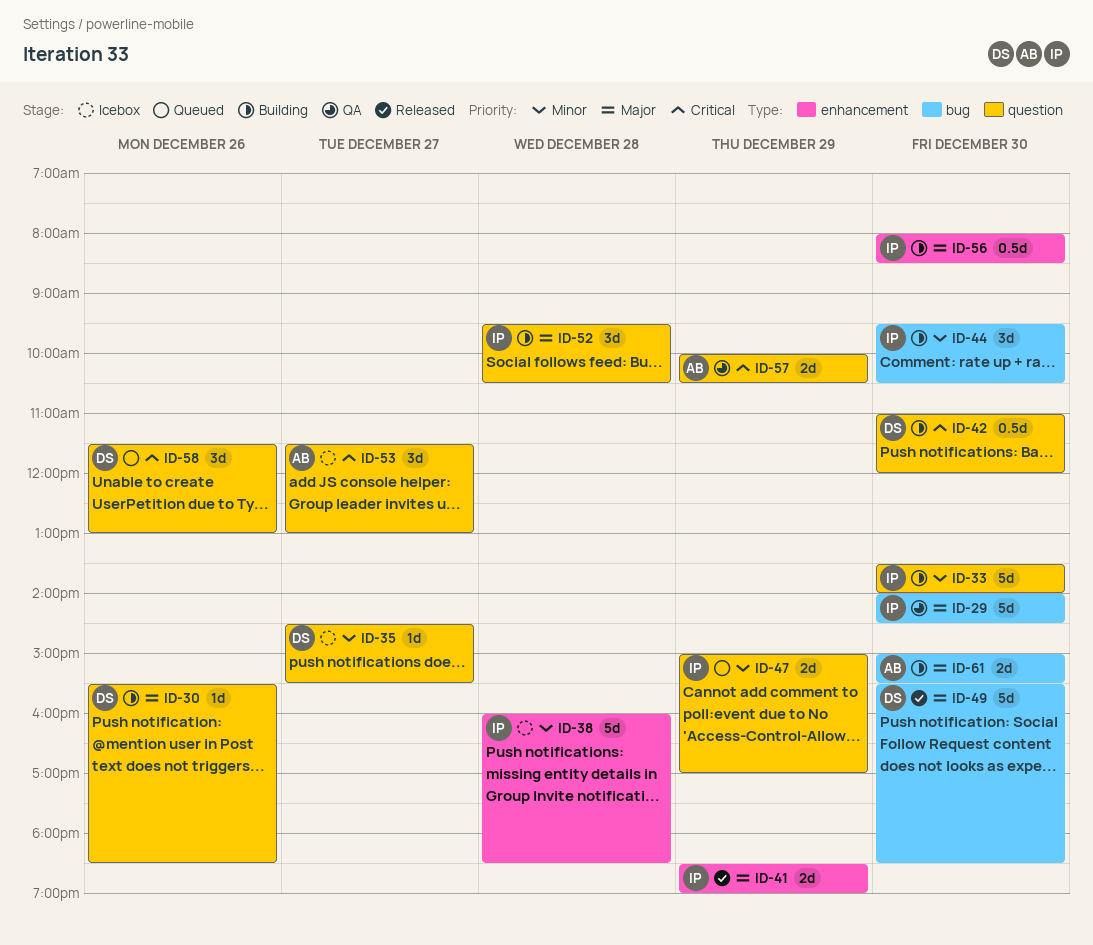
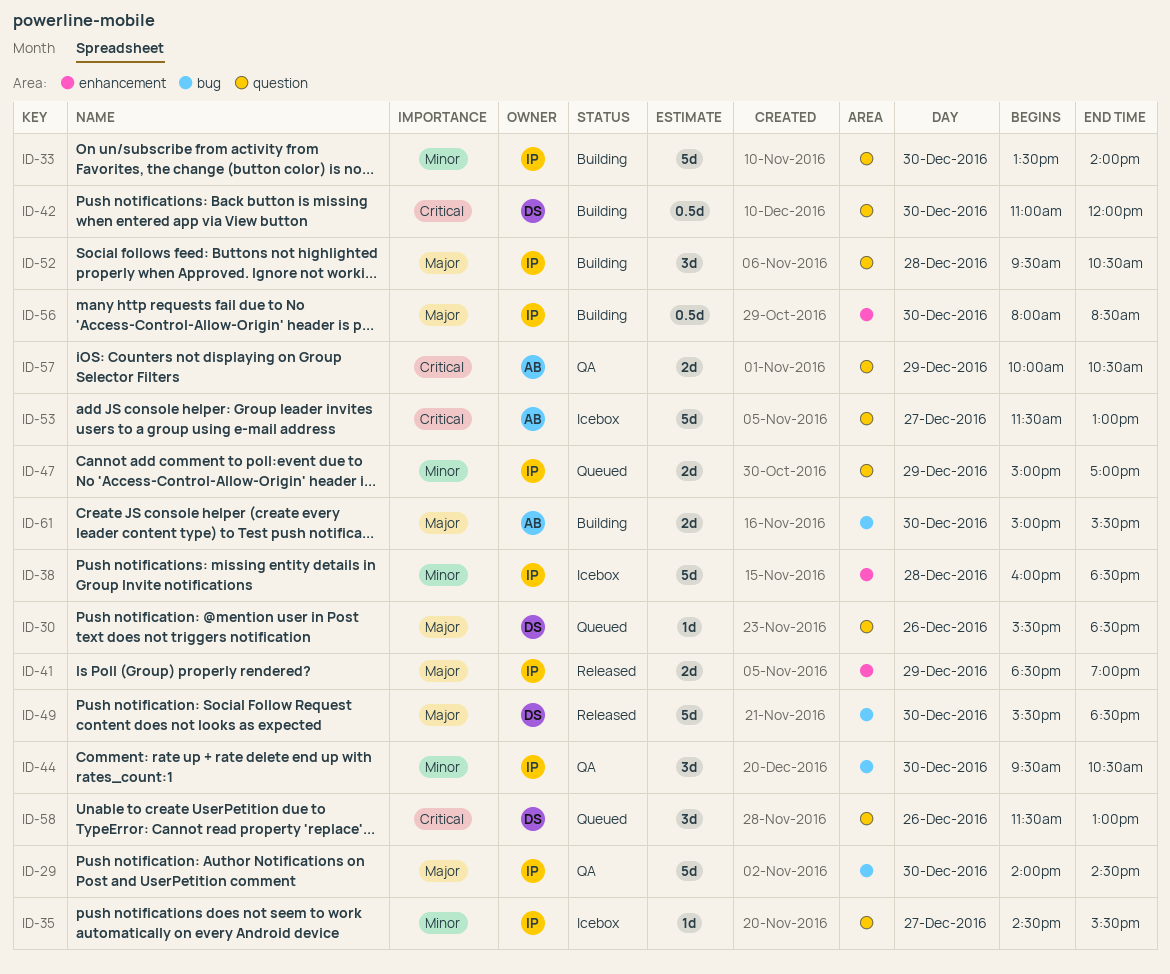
ID-30, status: Building -> Queued
ID-35, owner: DS -> IP
ID-44, status: Building -> QA
ID-53, estimate: 3d -> 5d

